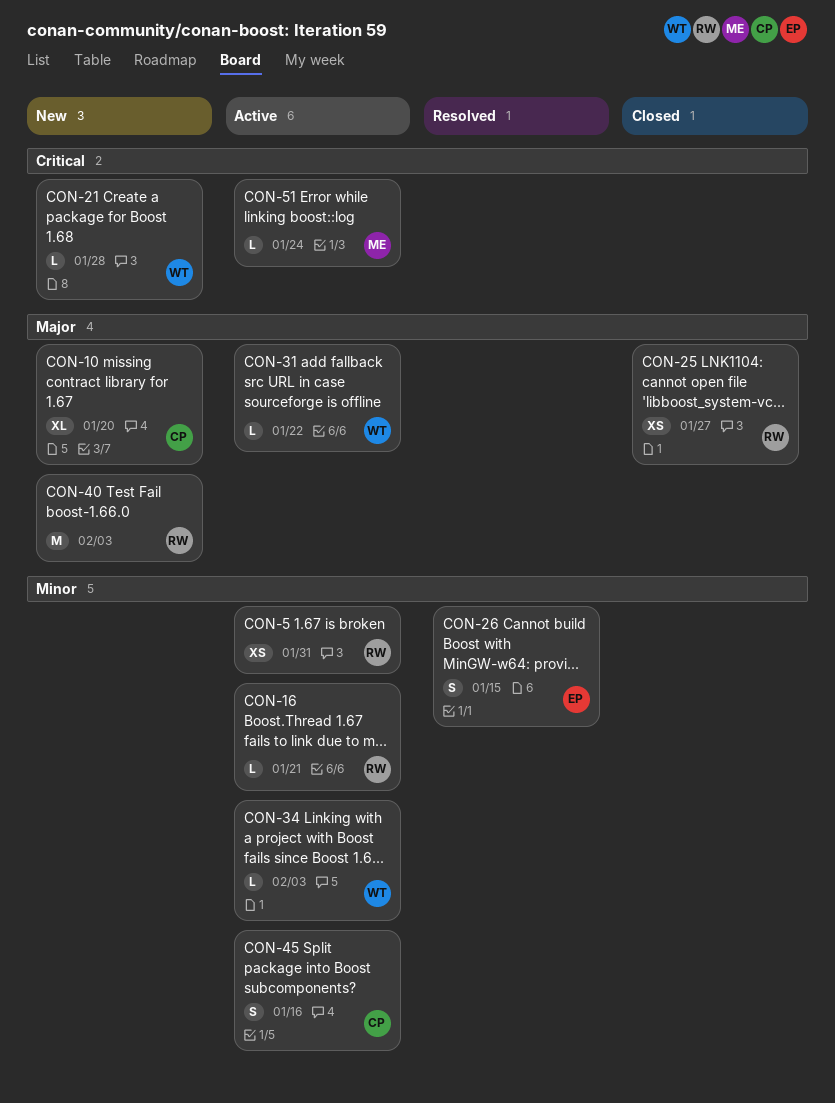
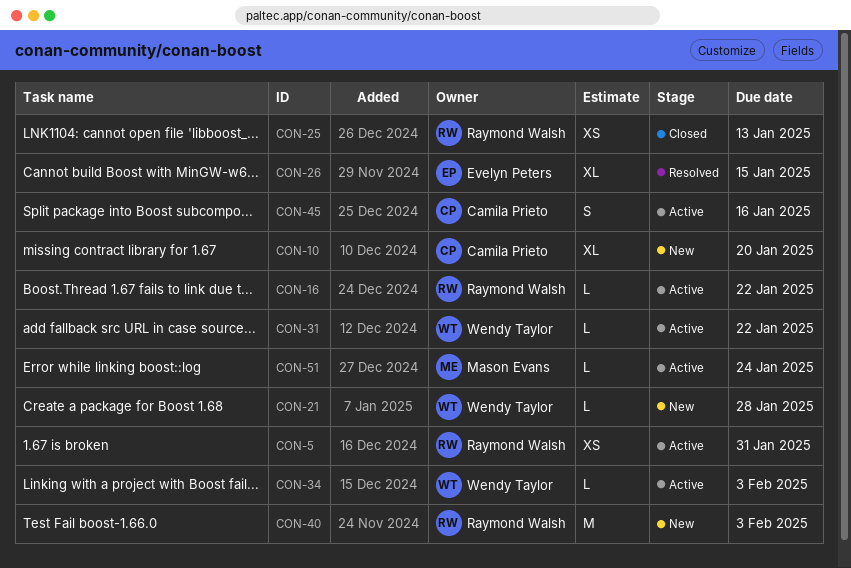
CON-16, due: Jan 21 -> Jan 22
CON-25, due: Jan 27 -> Jan 13
CON-26, estimate: S -> XL

